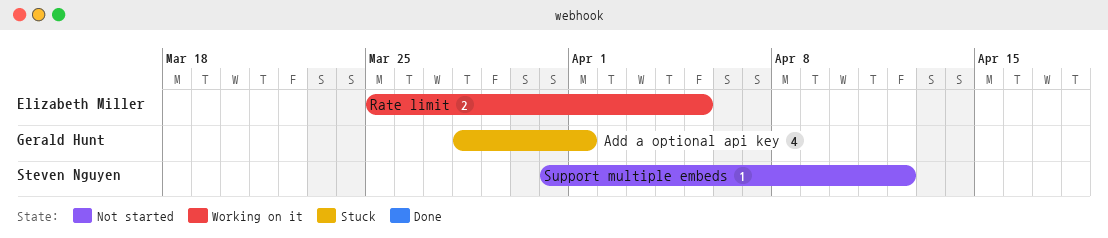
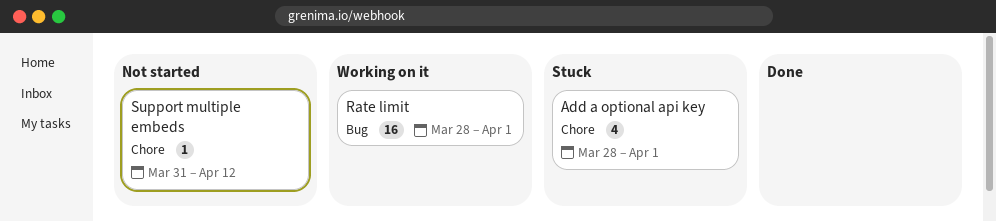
Rate limit, estimate: 2 -> 16
Rate limit, start: Mar 25 -> Mar 28
Rate limit, due: Apr 5 -> Apr 1

